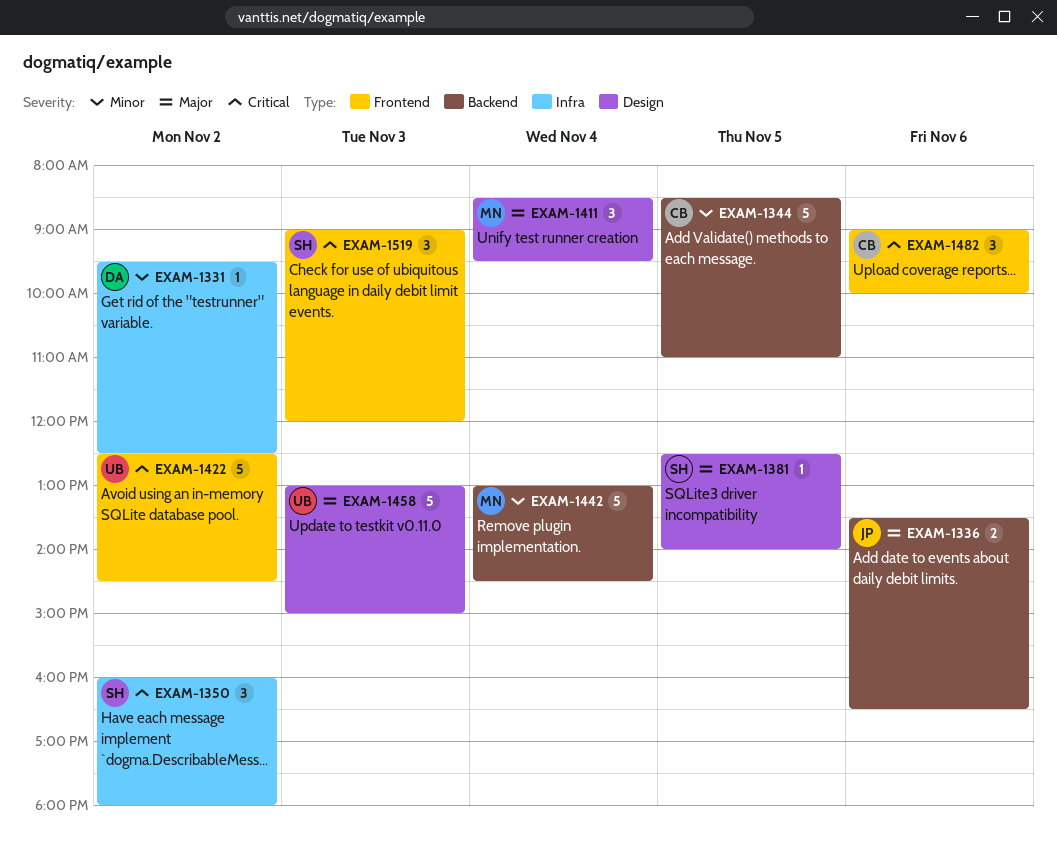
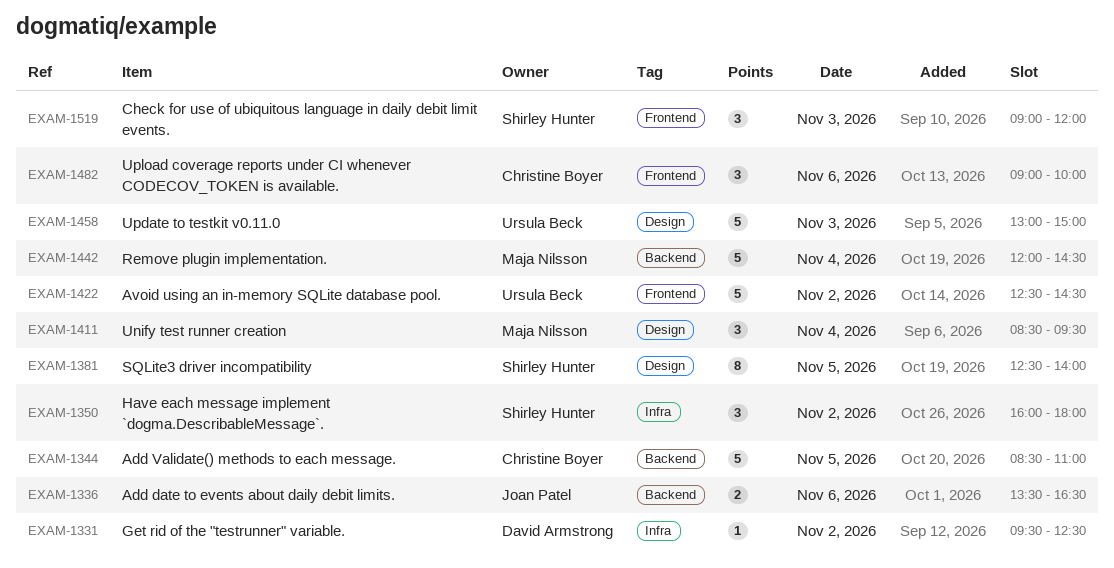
EXAM-1381, estimate: 1 -> 8
EXAM-1442, begins: 13:00 -> 12:00

